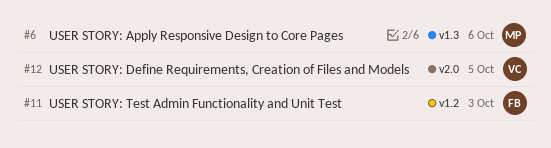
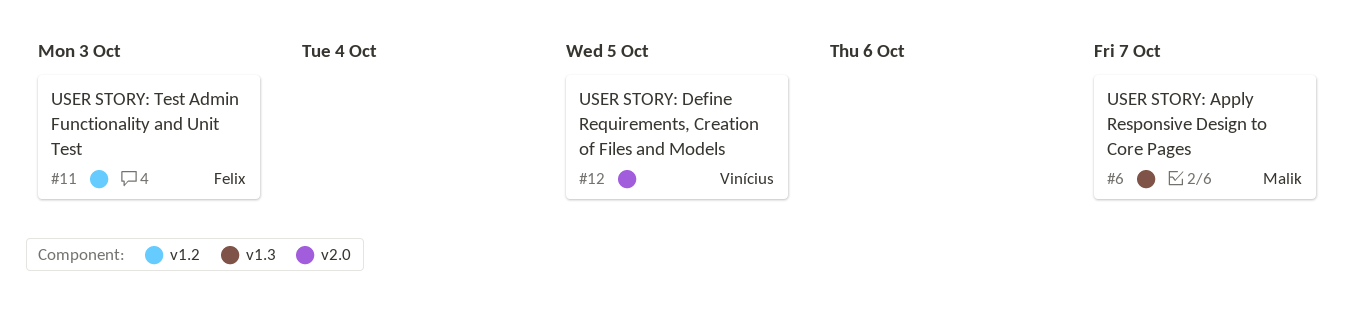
#6, due: Oct 6 -> Oct 7

